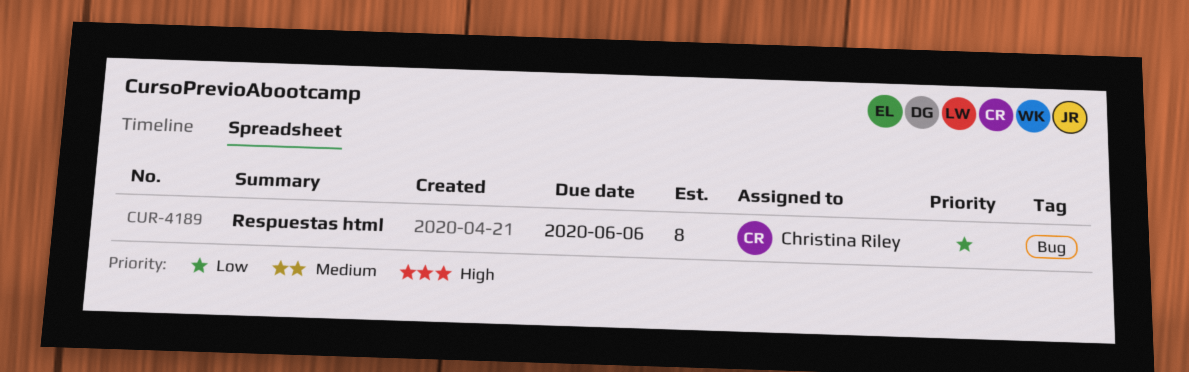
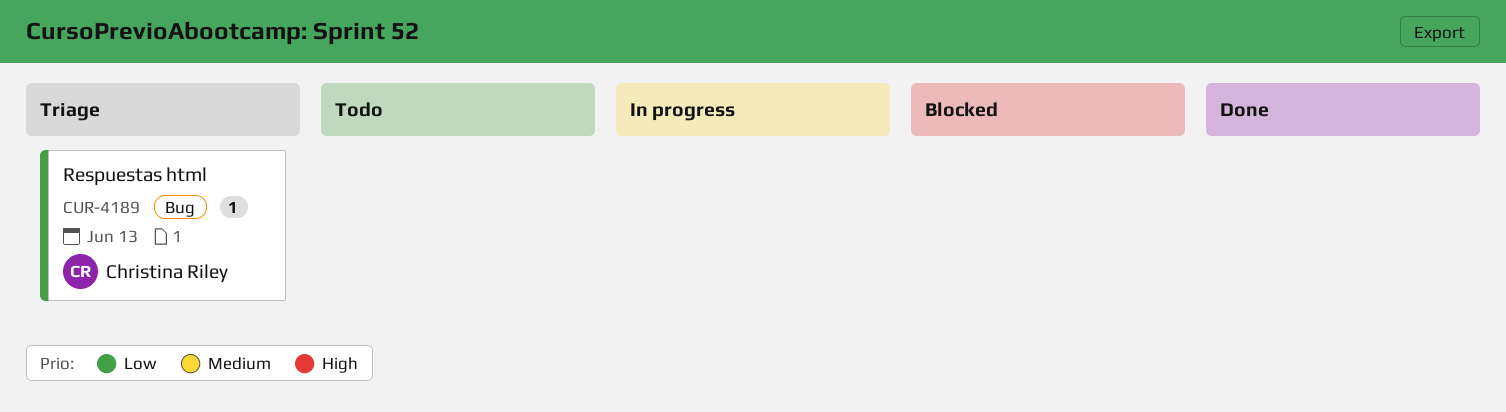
CUR-4189, estimate: 8 -> 1
CUR-4189, due: Jun 6 -> Jun 13

